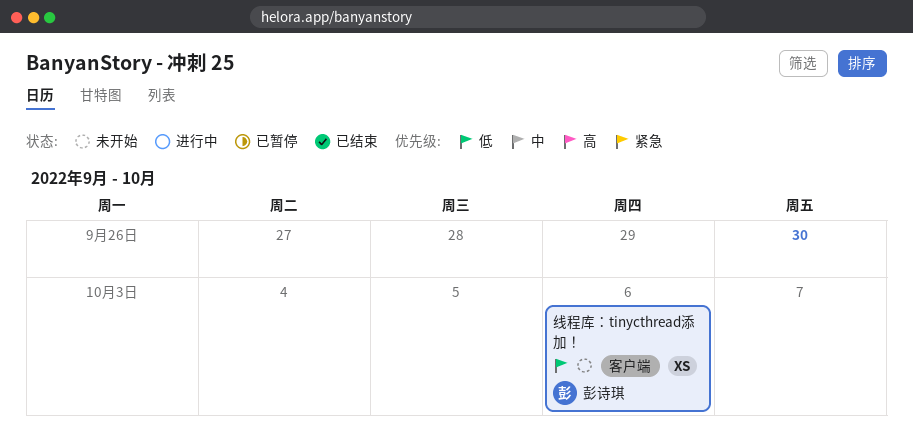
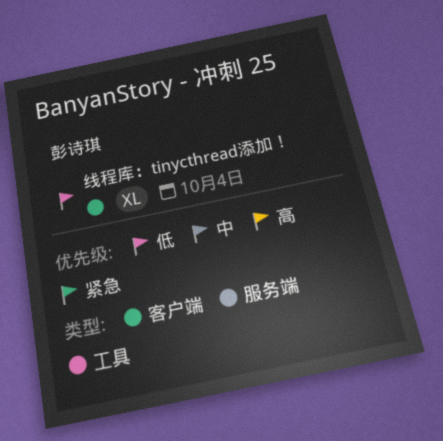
线程库：tinycthread添加！, estimate: XS -> XL
线程库：tinycthread添加！, due: Oct 6 -> Oct 4

